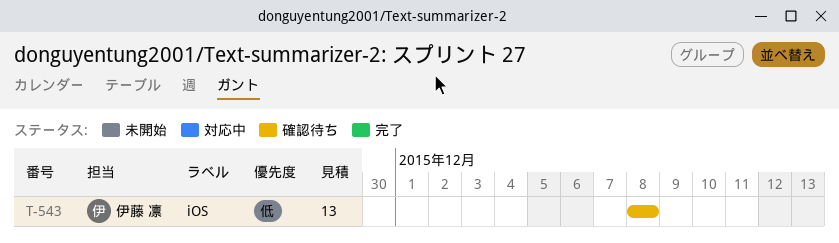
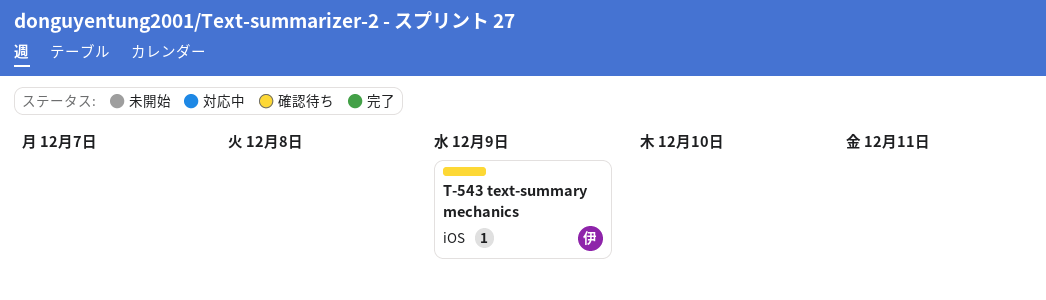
T-543, estimate: 13 -> 1
T-543, due: Dec 8 -> Dec 9

